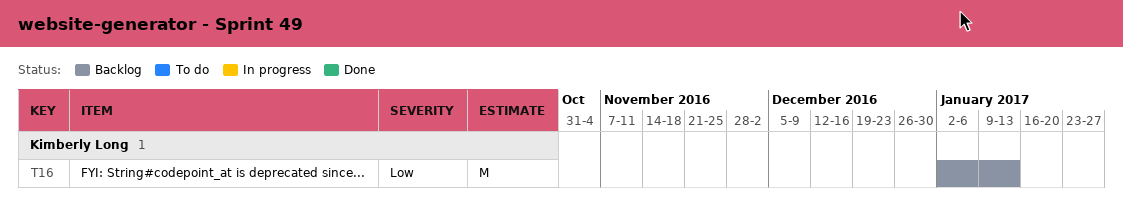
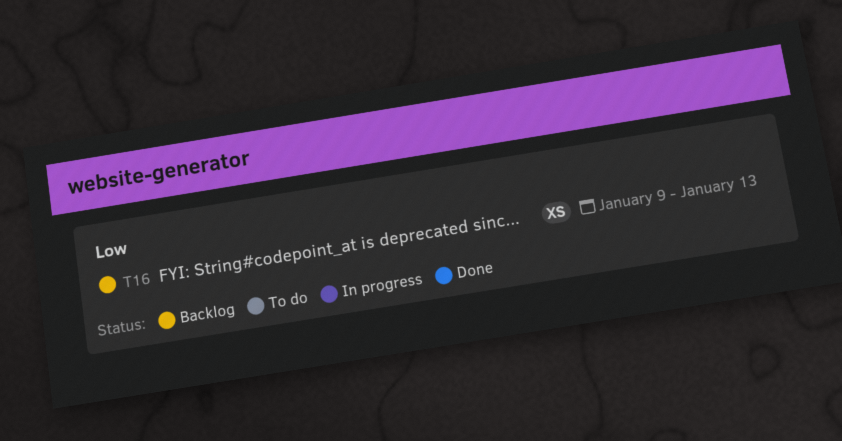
T16, estimate: M -> XS
T16, start: Jan 2 -> Jan 9

